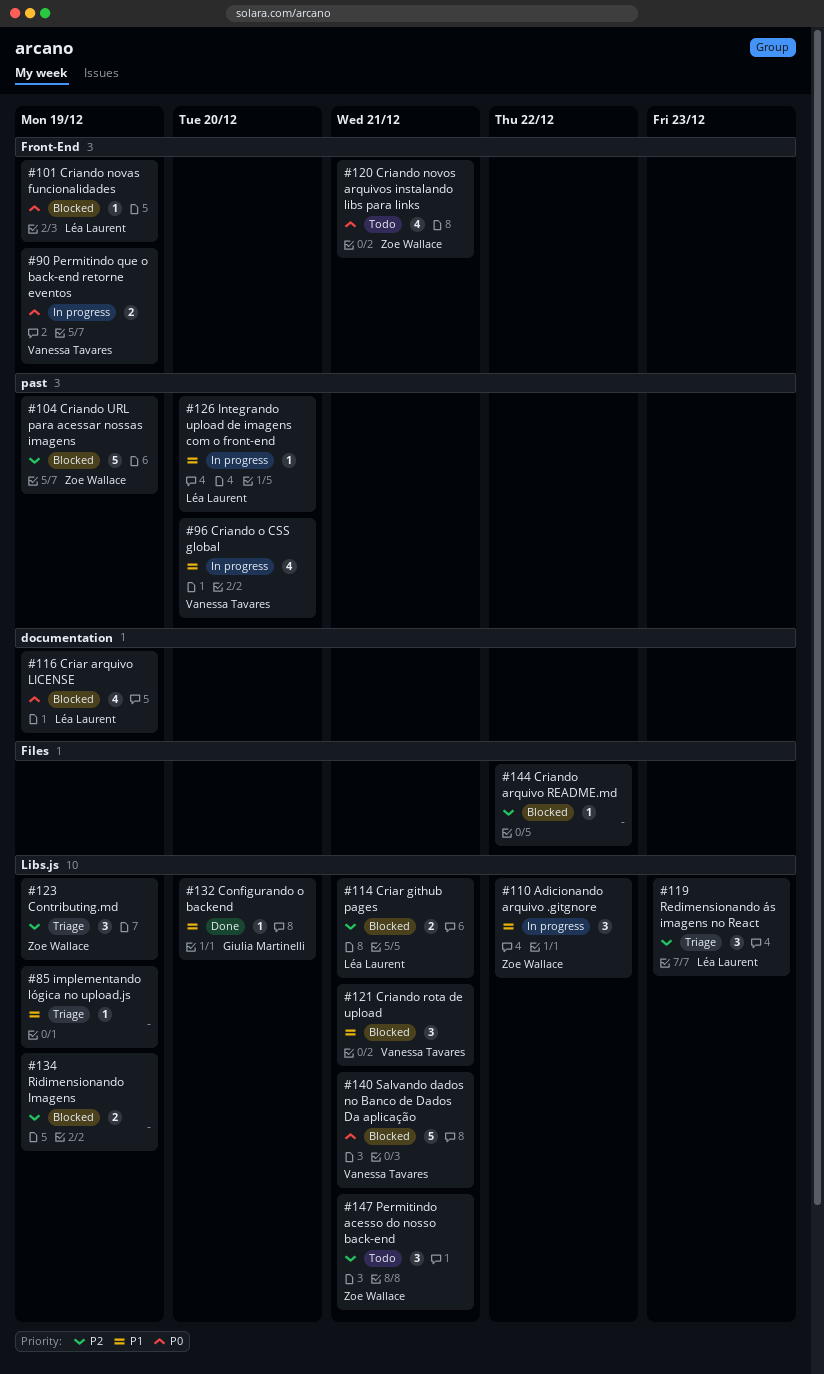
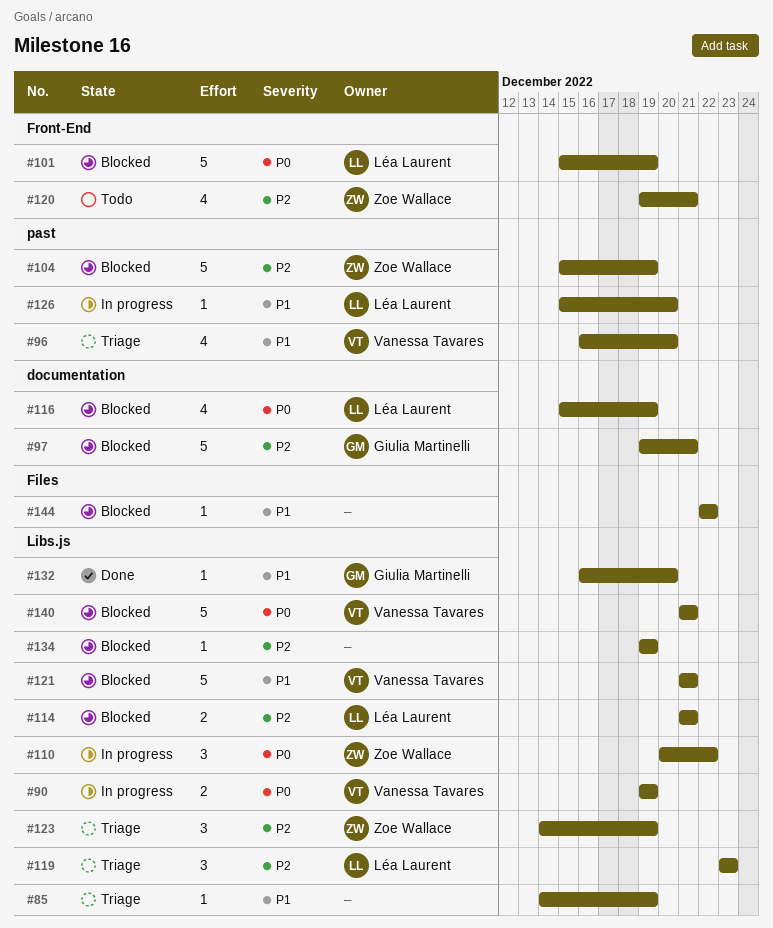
#90, label: Front-End -> Libs.js
#96, status: In progress -> Triage
#97: none -> present
#101, estimate: 1 -> 5
#110, priority: P1 -> P0
#120, priority: P0 -> P2
#121, estimate: 3 -> 5
#134, estimate: 2 -> 1
#144, priority: P2 -> P1
#147: present -> none

